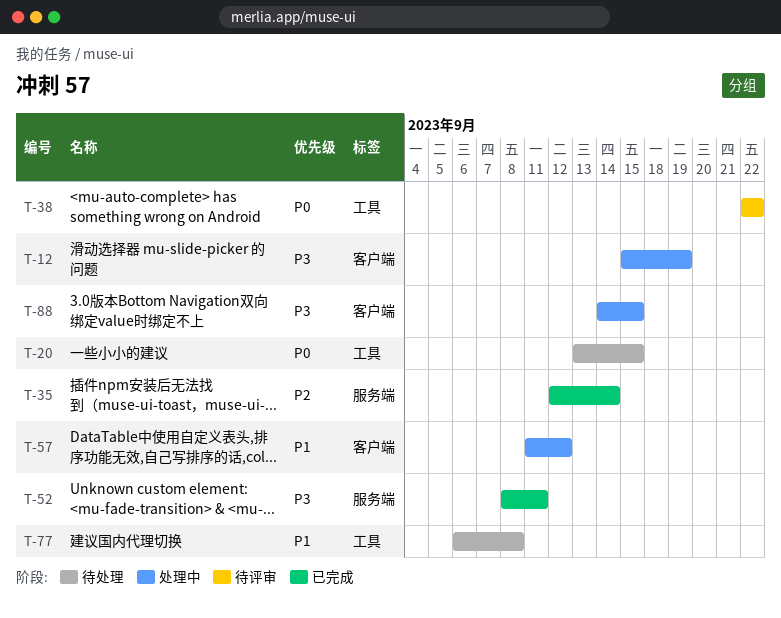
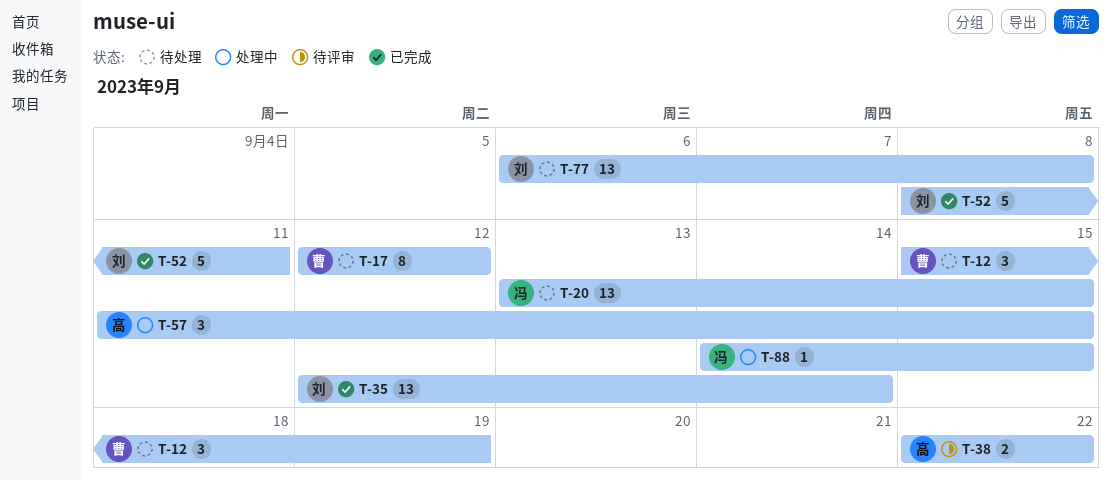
T-12, status: 处理中 -> 待处理
T-17: none -> present
T-57, due: Sep 12 -> Sep 15

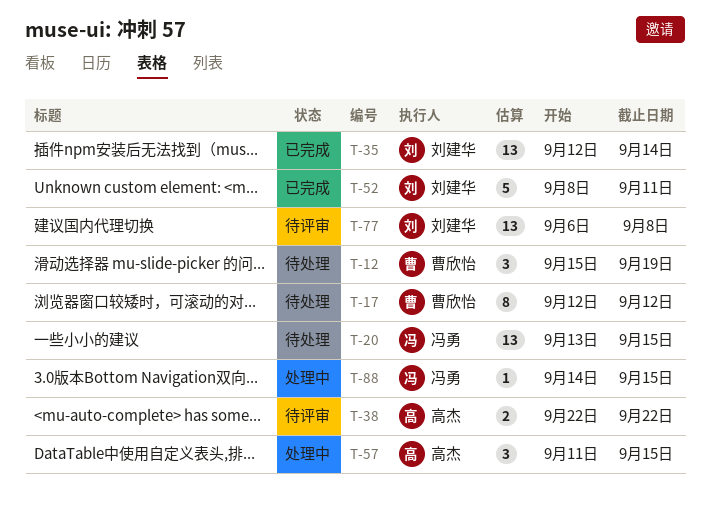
T-77, status: 待处理 -> 待评审

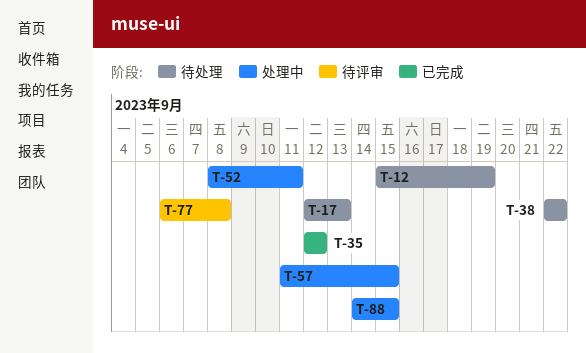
T-17, due: Sep 12 -> Sep 13
T-20: present -> none
T-35, due: Sep 14 -> Sep 12
T-38, status: 待评审 -> 待处理
T-52, status: 已完成 -> 处理中

